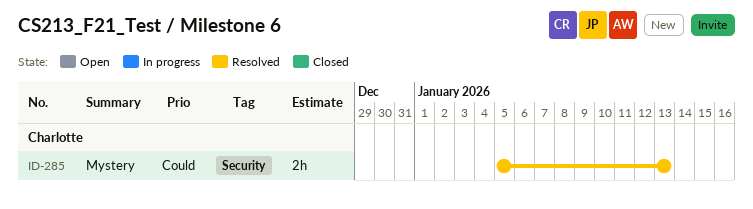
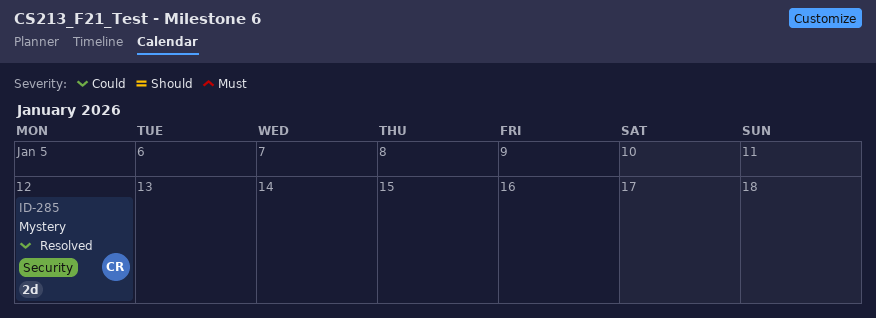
ID-285, estimate: 2h -> 2d
ID-285, due: Jan 13 -> Jan 12

